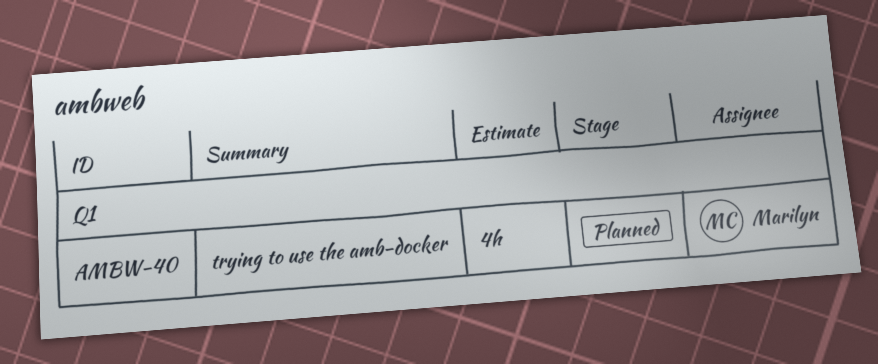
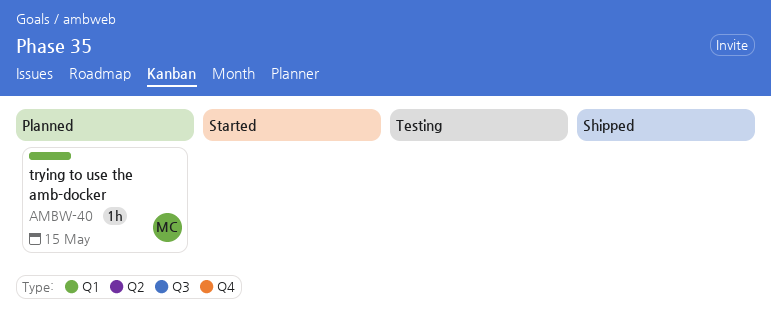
AMBW-40, estimate: 4h -> 1h

